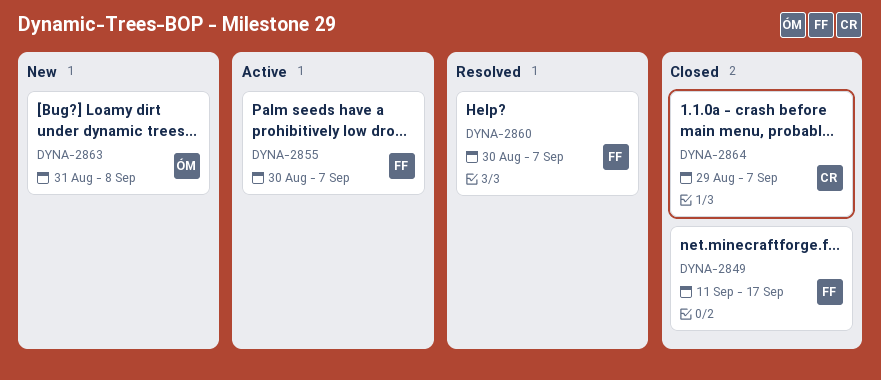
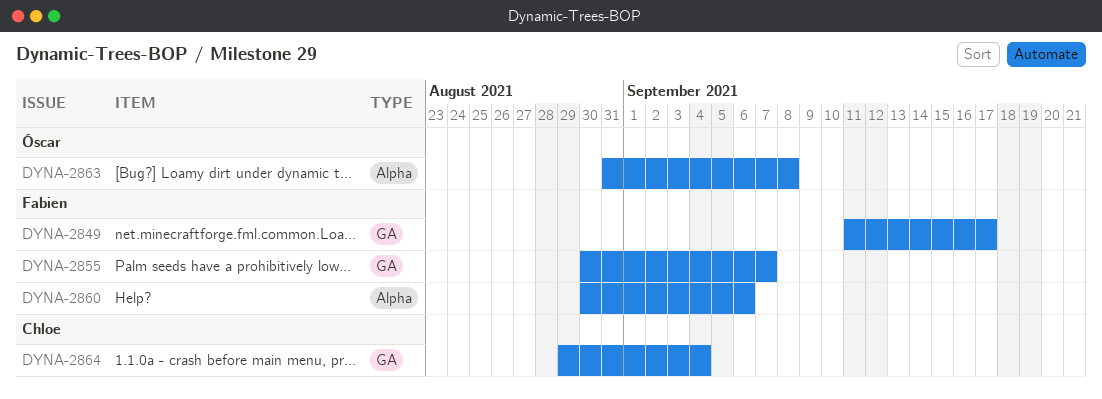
DYNA-2860, due: Sep 7 -> Sep 6
DYNA-2864, due: Sep 7 -> Sep 4

